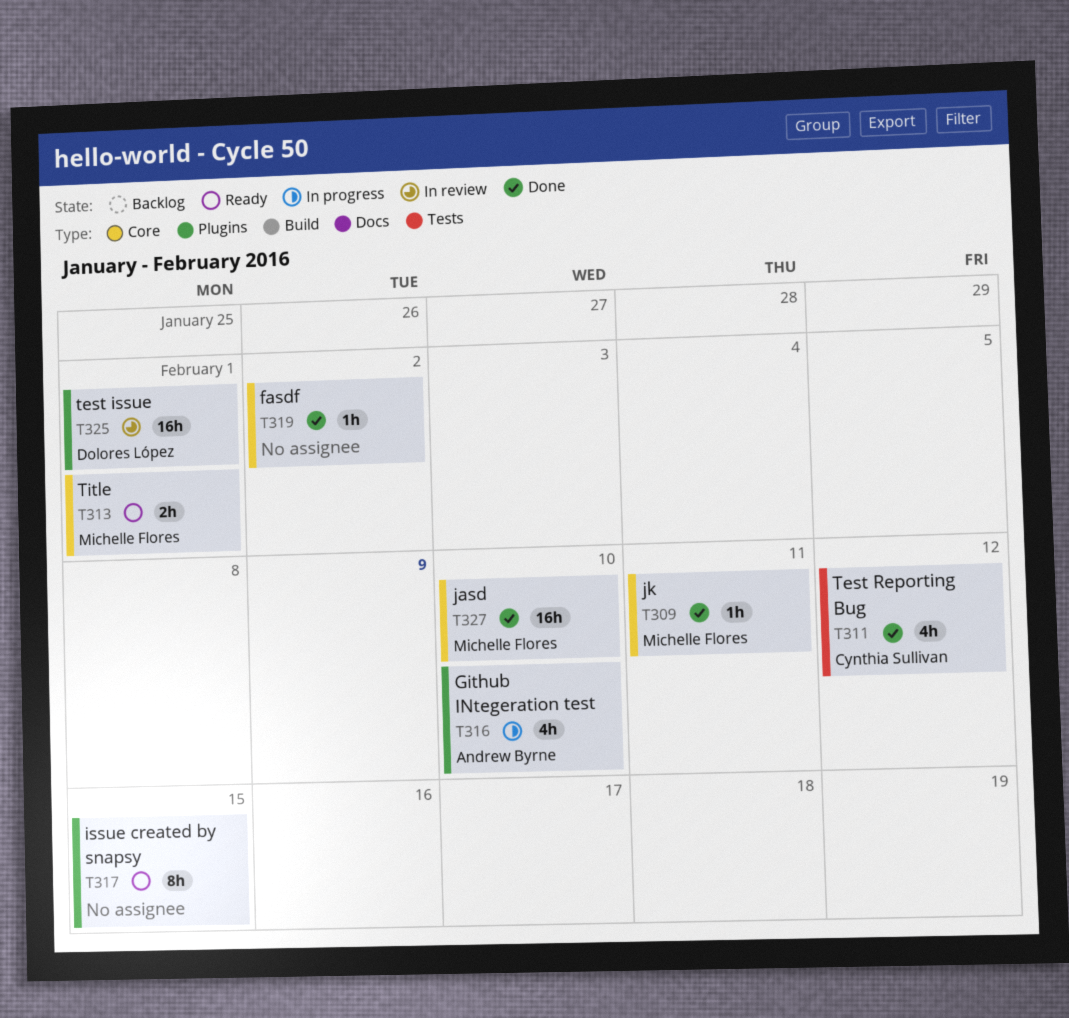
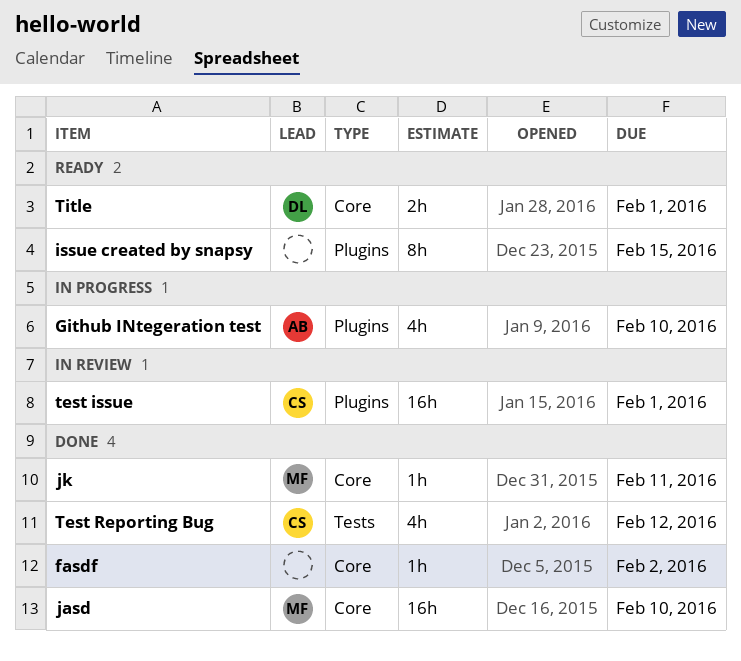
test issue, owner: Dolores López -> Cynthia Sullivan
Title, owner: Michelle Flores -> Dolores López

